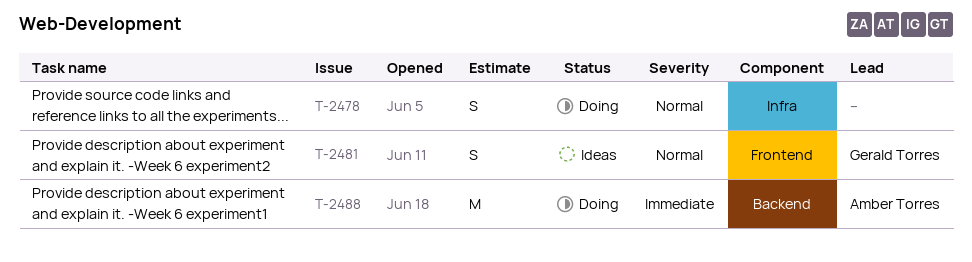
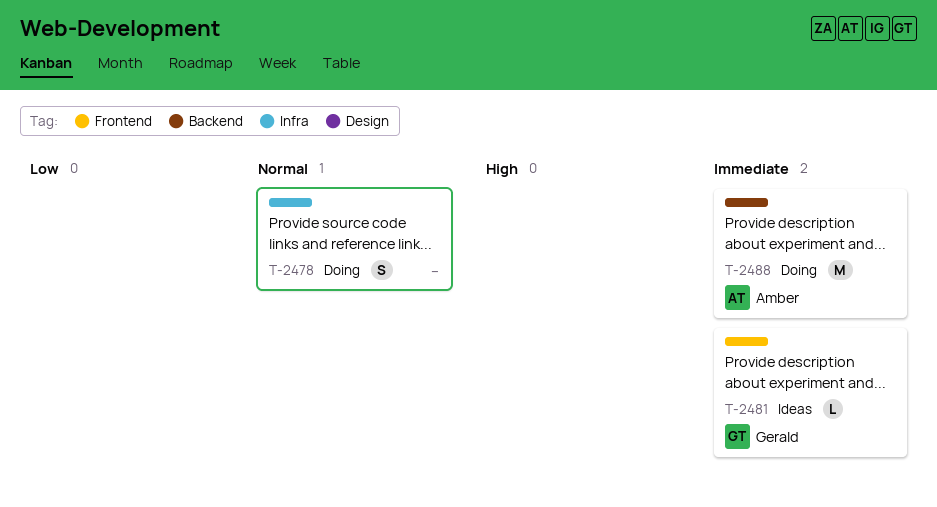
T-2481, priority: Normal -> Immediate
T-2481, estimate: S -> L

